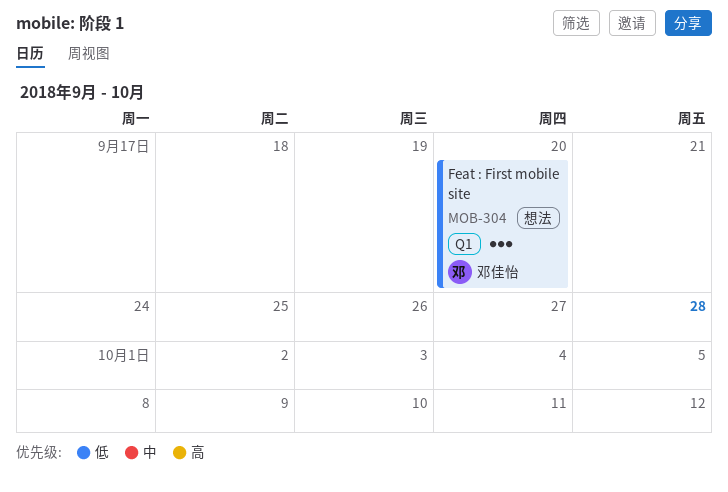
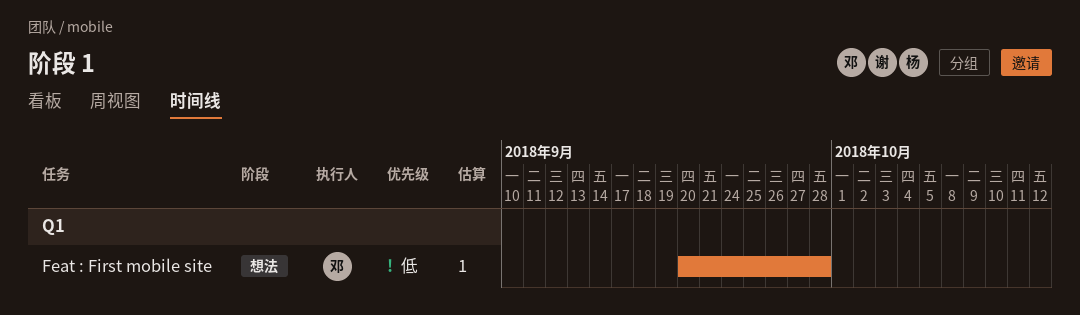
Feat : First mobile site, estimate: 3 -> 1
Feat : First mobile site, due: Sep 20 -> Sep 28

